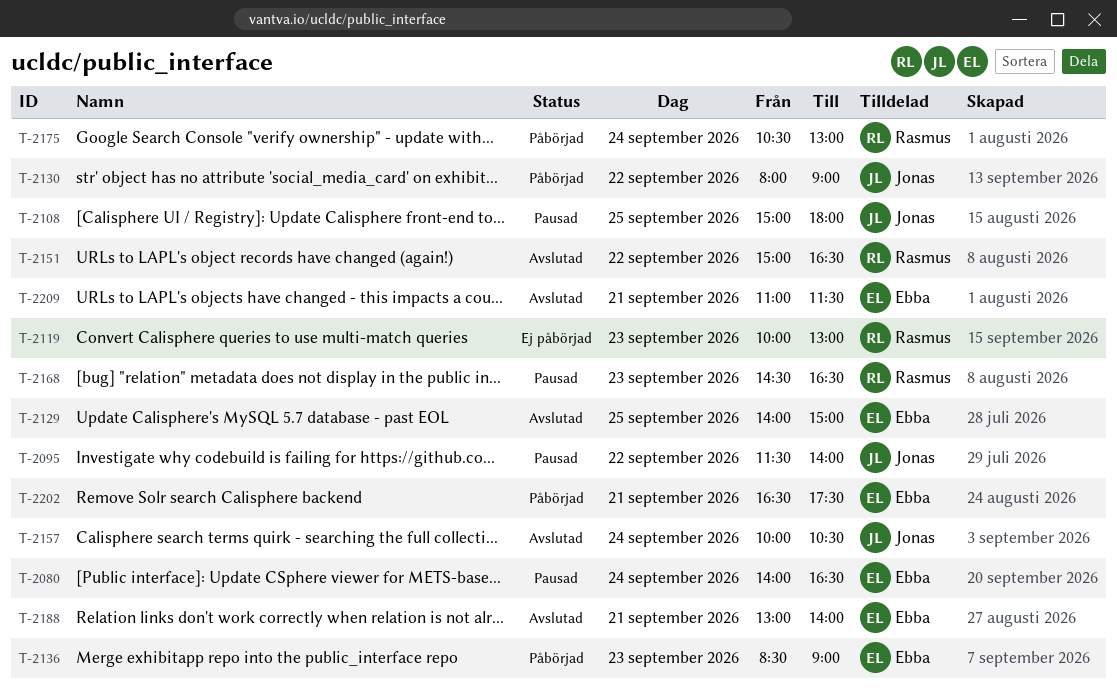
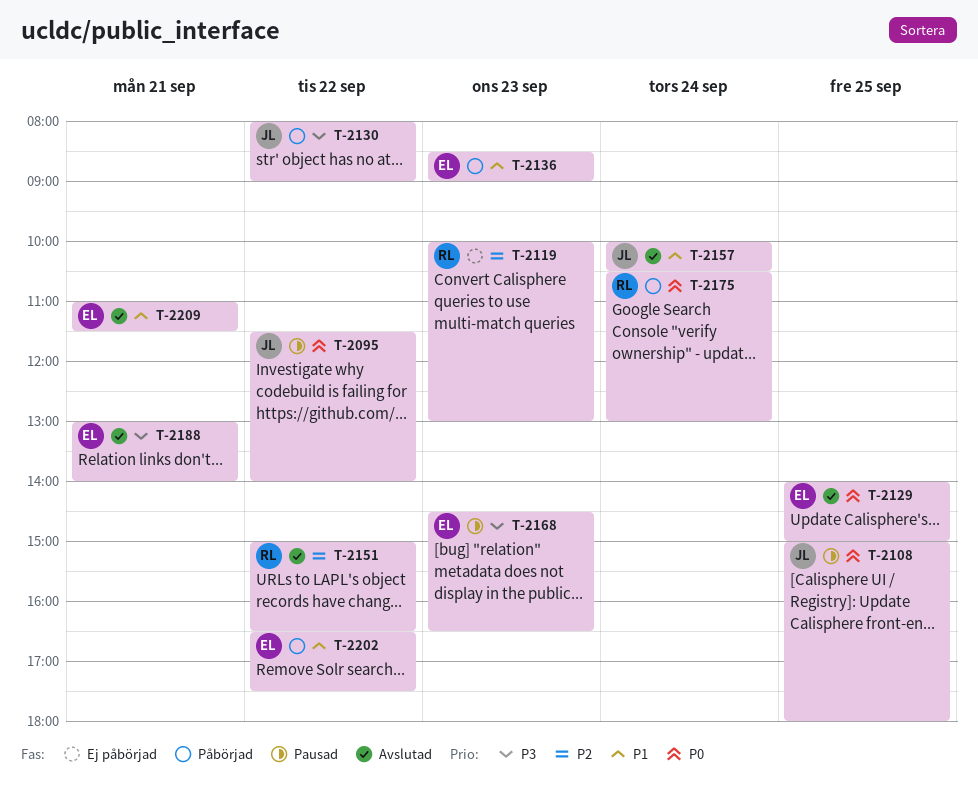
T-2080: present -> none
T-2168, owner: Rasmus -> Ebba
T-2202, day: Sep 21 -> Sep 22

